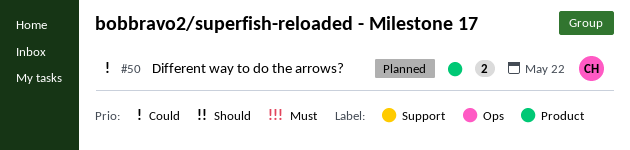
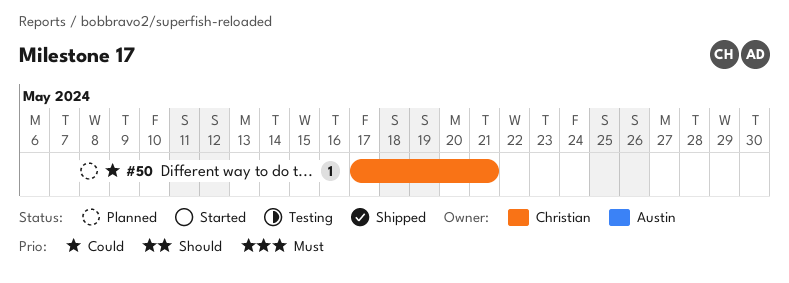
#50, estimate: 2 -> 1
#50, due: May 22 -> May 21

